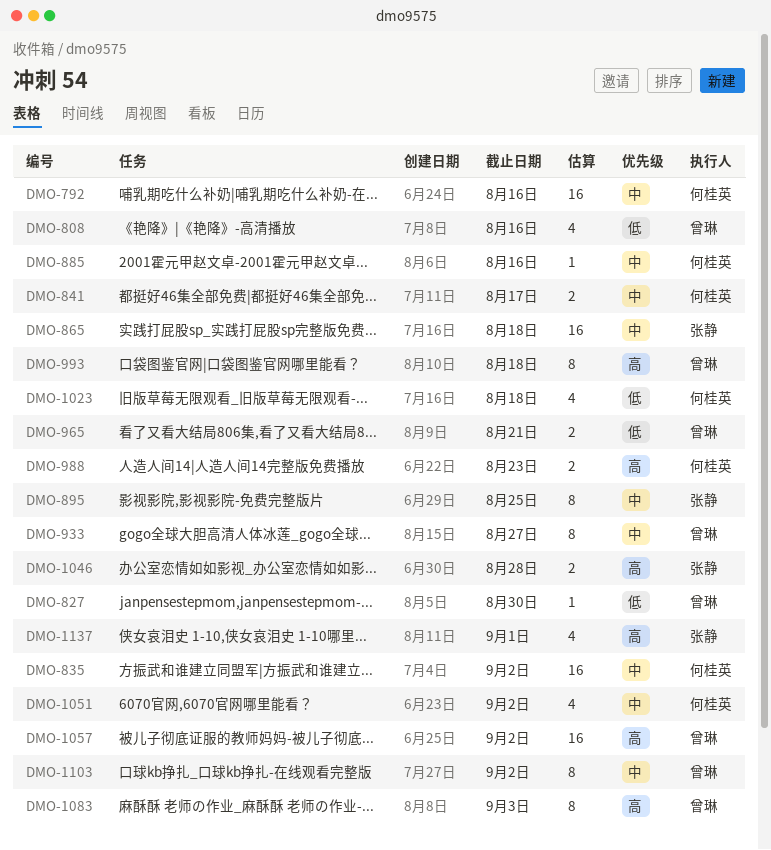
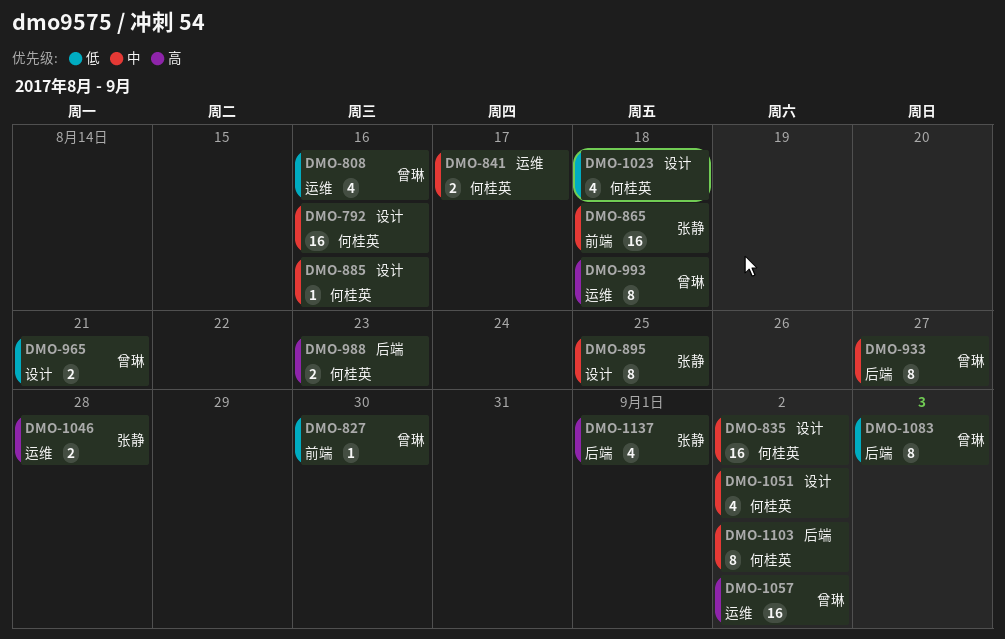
DMO-1083, priority: 高 -> 低
DMO-1103, owner: 曾琳 -> 何桂英

